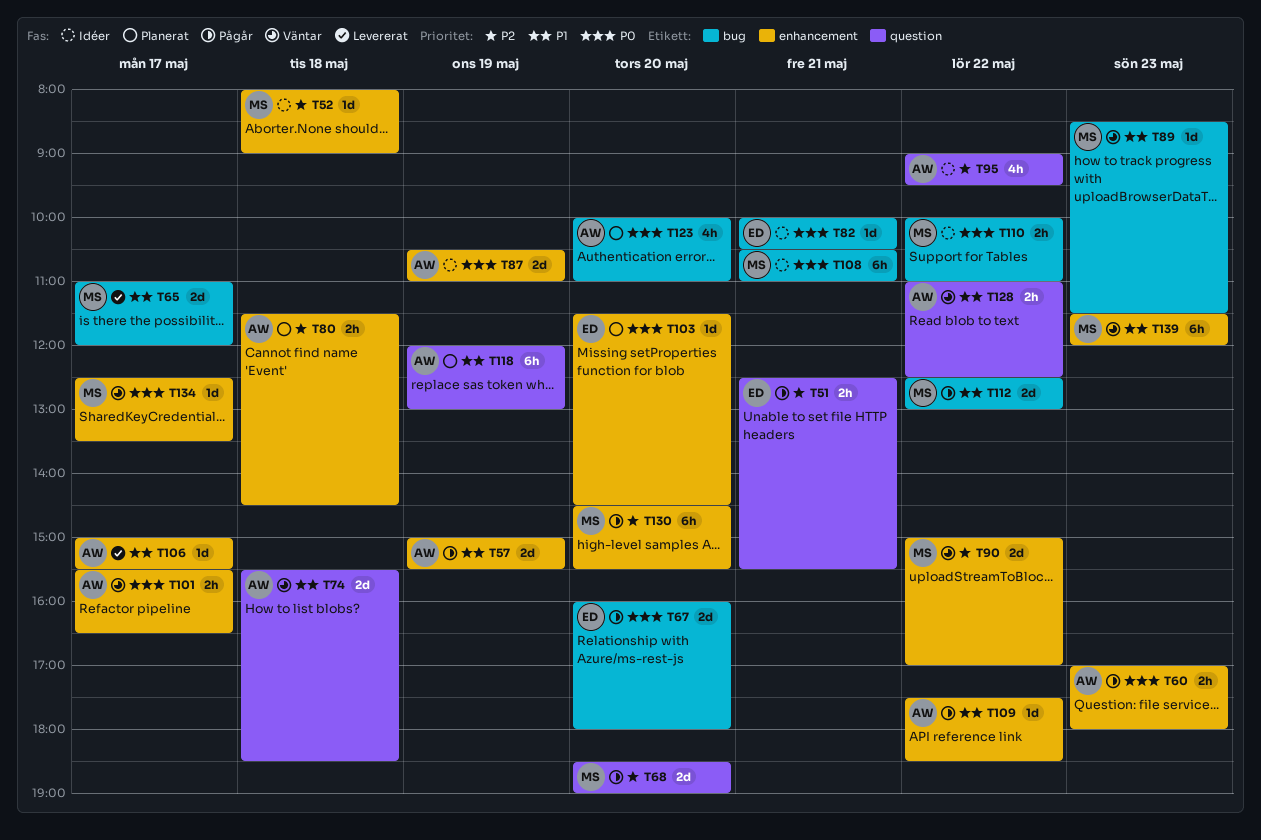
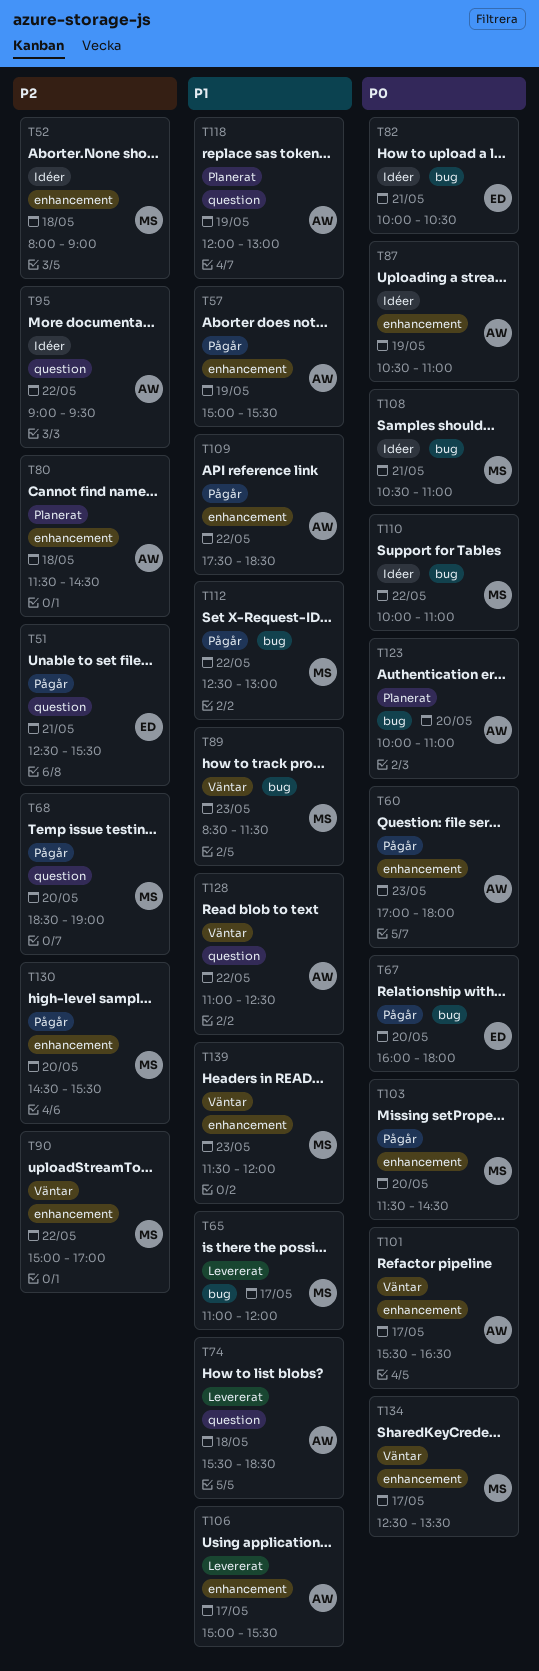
T74, status: Väntar -> Levererat
T103, status: Planerat -> Pågår
T103, owner: ED -> MS

